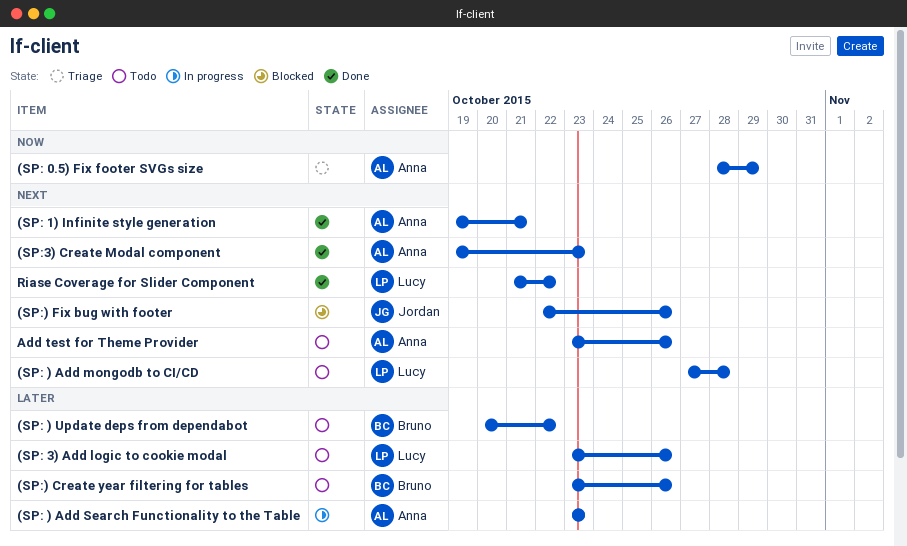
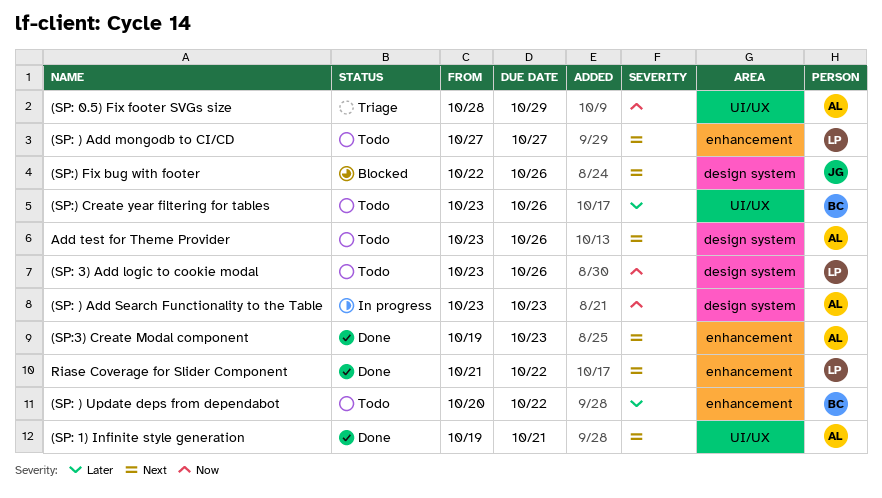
(SP: ) Add mongodb to CI/CD, due: Oct 28 -> Oct 27
(SP: ) Add Search Functionality to the Table, priority: Later -> Now
(SP: 3) Add logic to cookie modal, priority: Later -> Now

